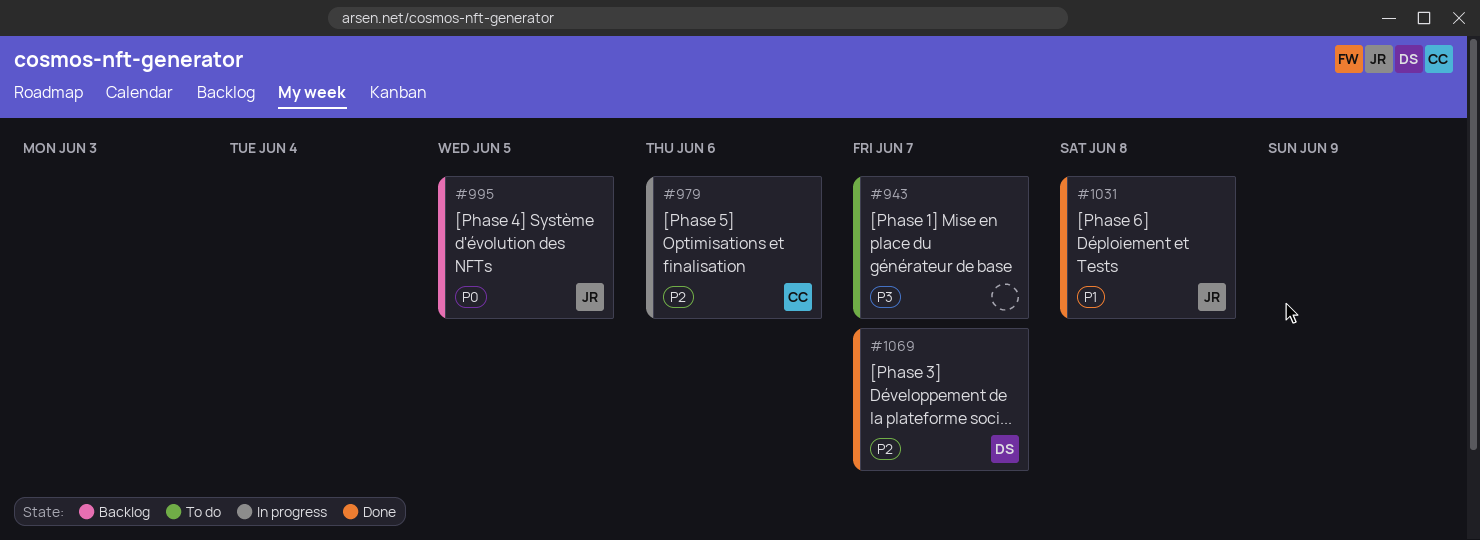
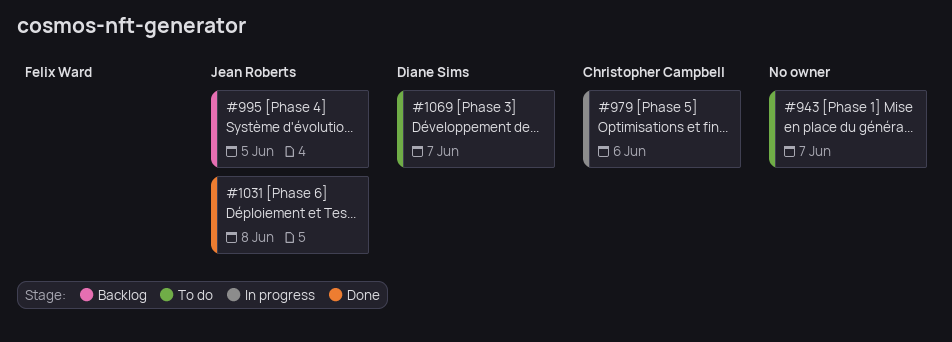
#1069, status: Done -> To do

